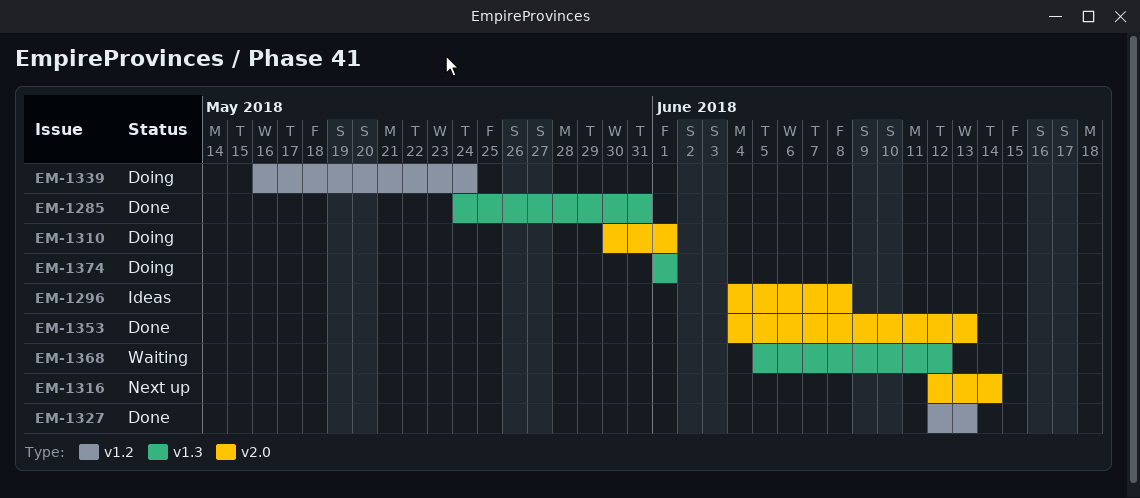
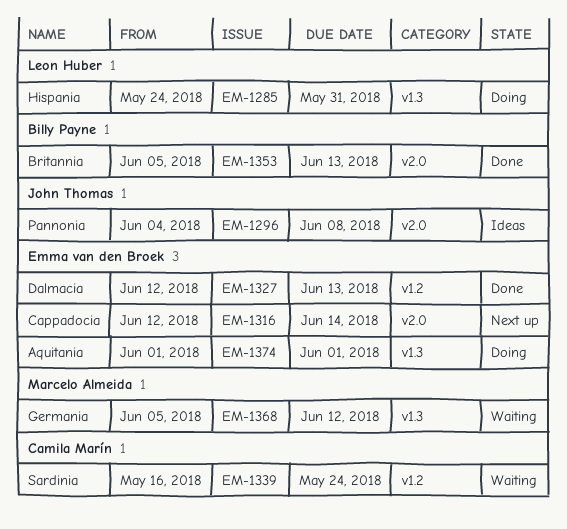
EM-1285, status: Done -> Doing
EM-1310: present -> none
EM-1339, status: Doing -> Waiting
EM-1353, start: Jun 4 -> Jun 5

